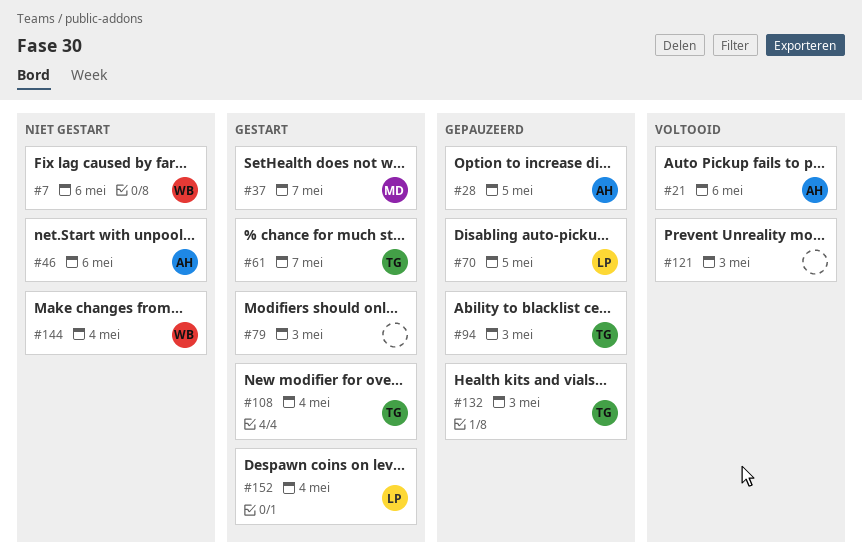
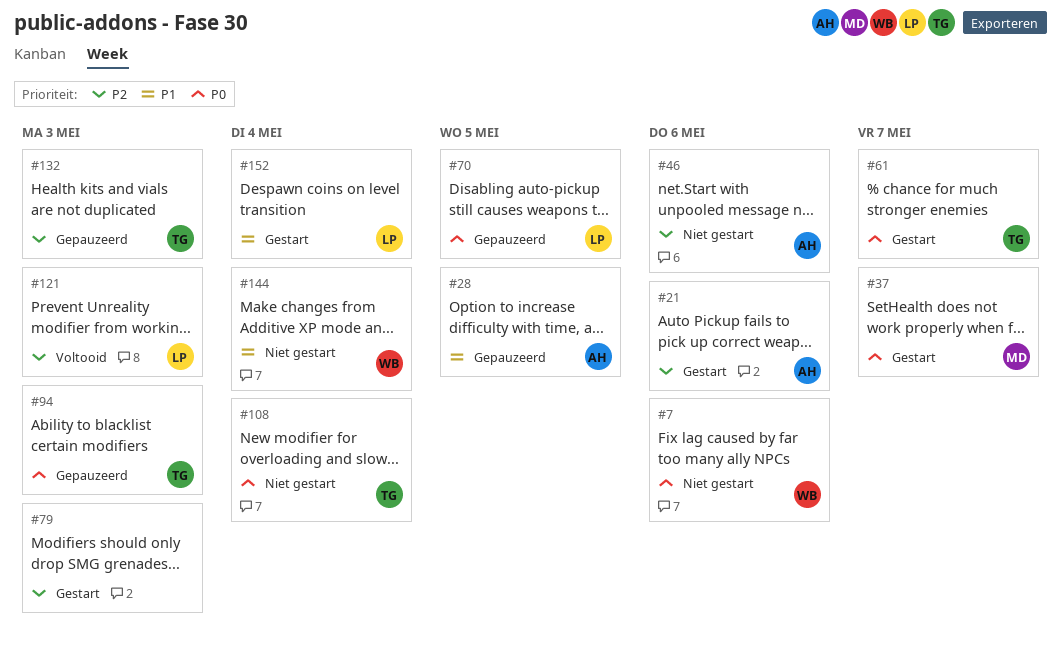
#21, status: Voltooid -> Gestart
#108, status: Gestart -> Niet gestart
#121, owner: none -> LP

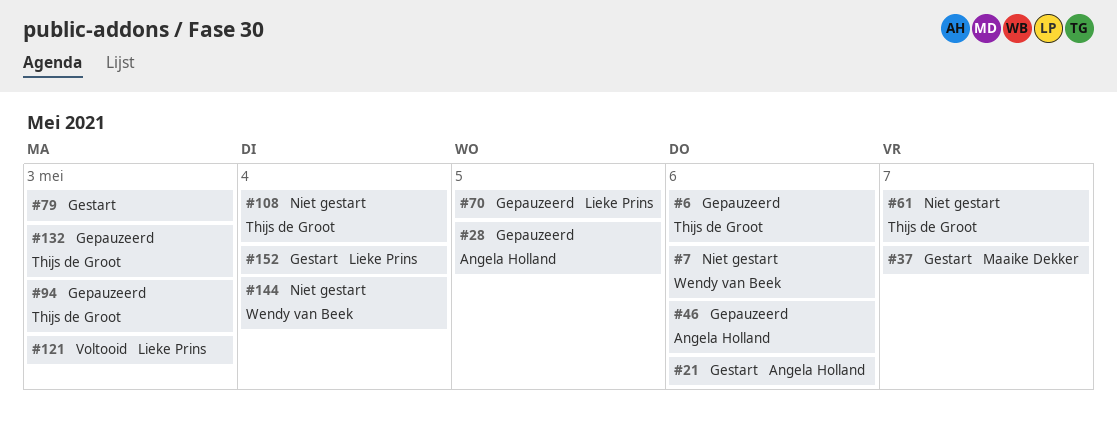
#6: none -> present
#46, status: Niet gestart -> Gepauzeerd
#61, status: Gestart -> Niet gestart

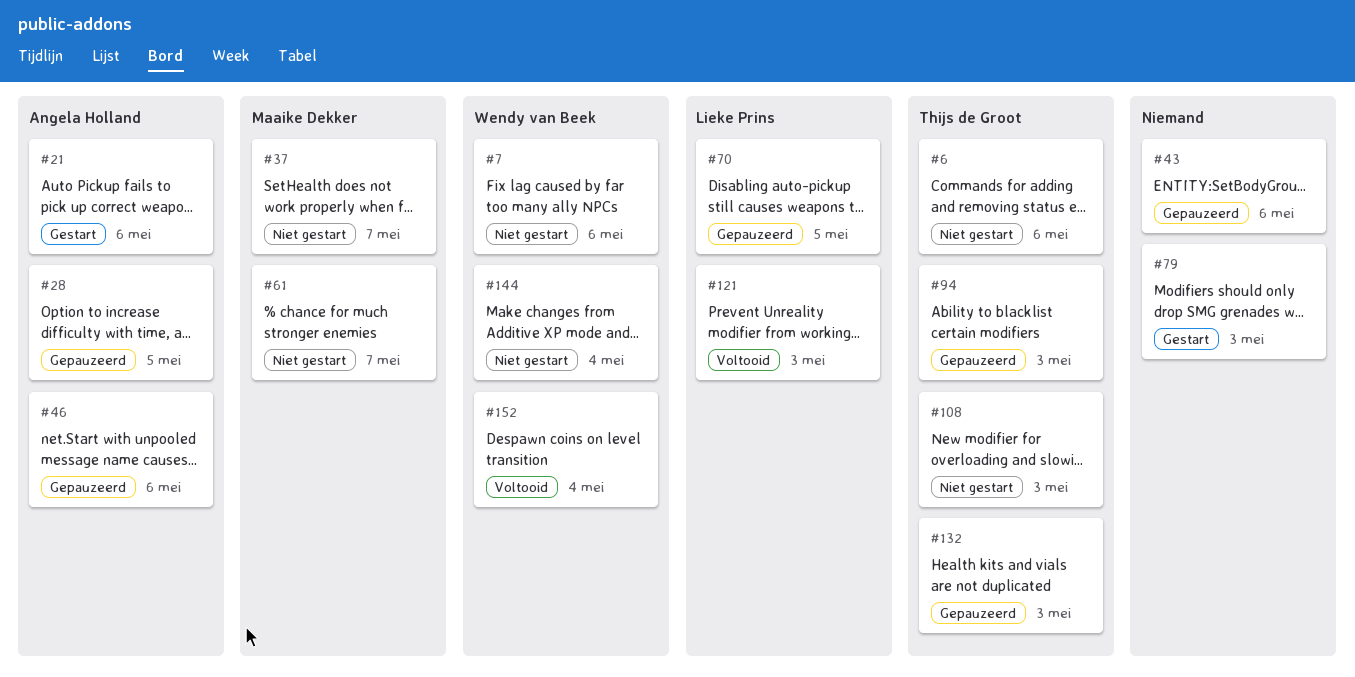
#6, status: Gepauzeerd -> Niet gestart
#37, status: Gestart -> Niet gestart
#43: none -> present
#61, owner: Thijs de Groot -> Maaike Dekker
#108, due: May 4 -> May 3
#152, status: Gestart -> Voltooid
#152, owner: Lieke Prins -> Wendy van Beek

